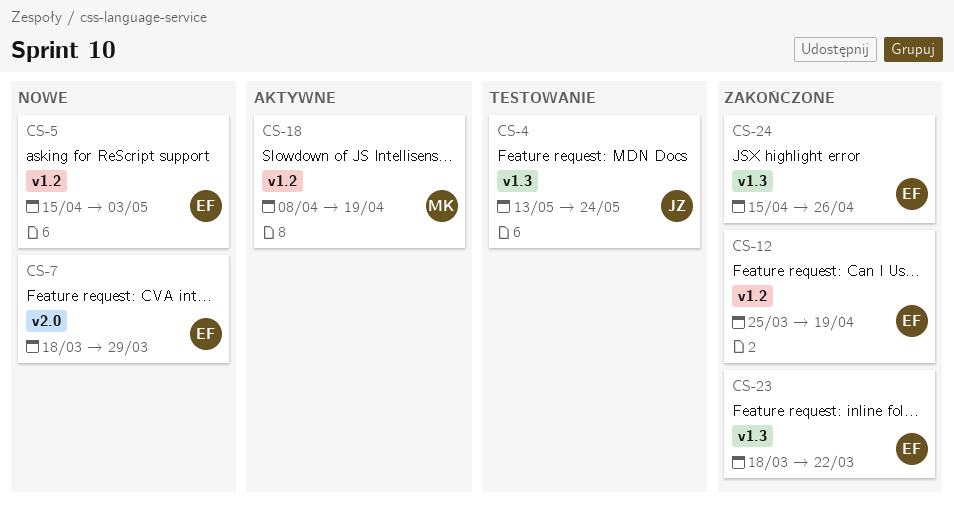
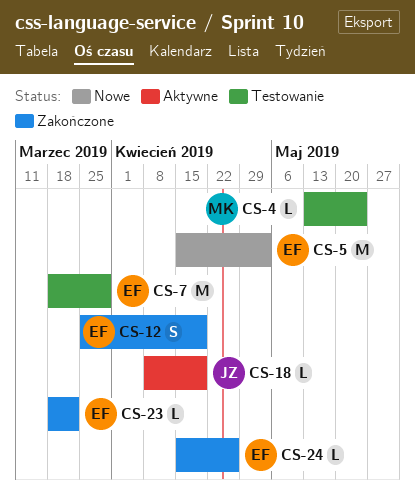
CS-4, owner: JZ -> MK
CS-7, status: Nowe -> Testowanie
CS-18, owner: MK -> JZ

